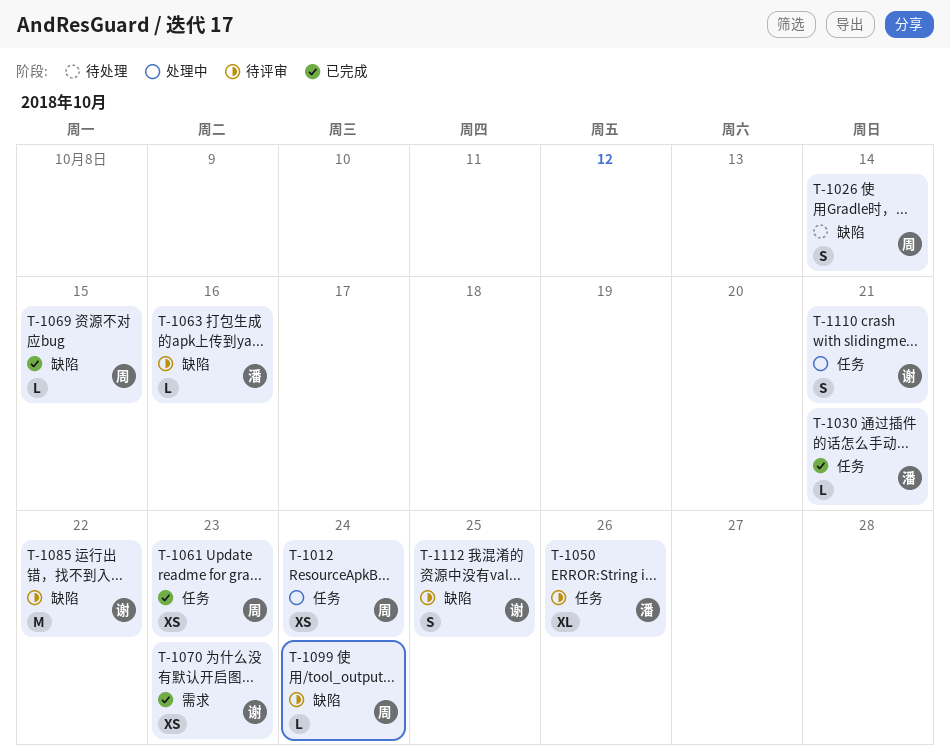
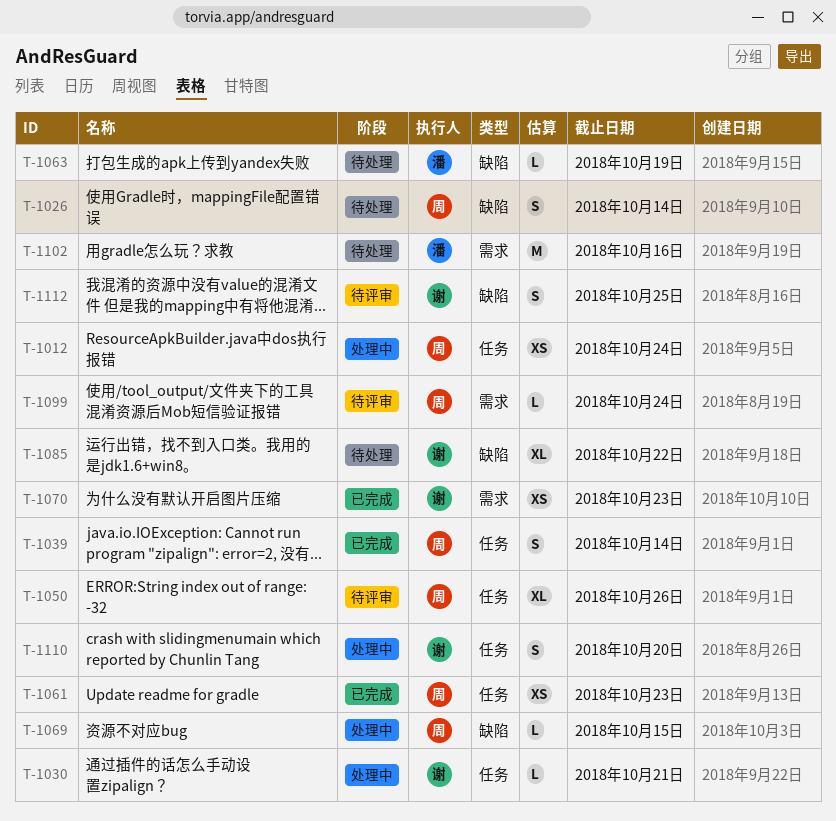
T-1030, status: 已完成 -> 处理中
T-1030, owner: 潘 -> 谢
T-1039: none -> present
T-1050, owner: 潘 -> 周
T-1063, status: 待评审 -> 待处理
T-1063, due: Oct 16 -> Oct 19
T-1069, status: 已完成 -> 处理中
T-1085, status: 待评审 -> 待处理
T-1085, estimate: M -> XL
T-1099, label: 缺陷 -> 需求
T-1102: none -> present
T-1110, due: Oct 21 -> Oct 20

